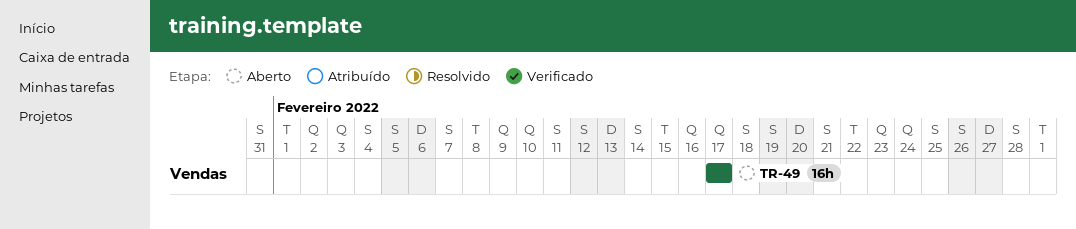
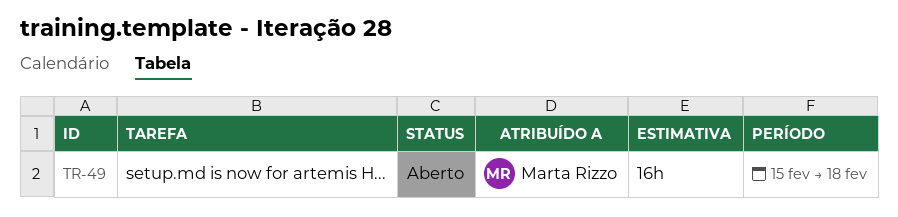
TR-49, start: Feb 17 -> Feb 15
TR-49, due: Feb 17 -> Feb 18

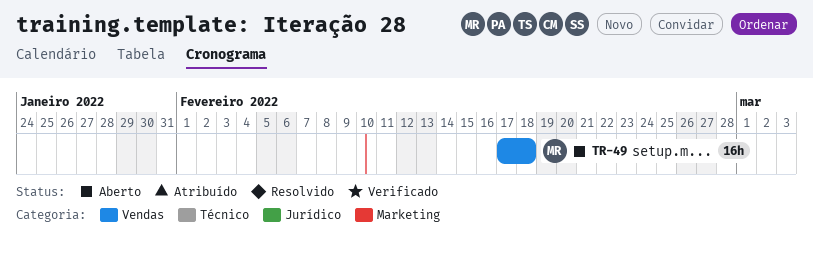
TR-49, start: Feb 15 -> Feb 17

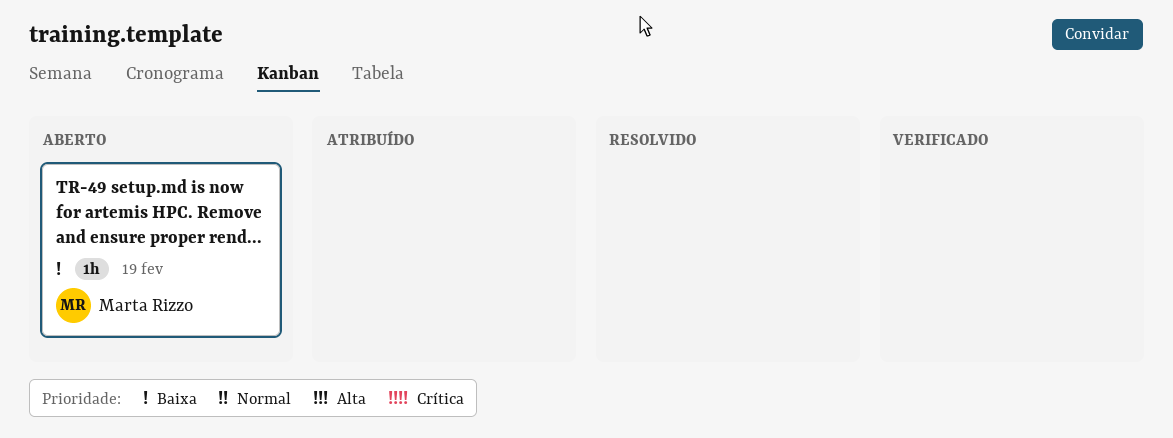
TR-49, estimate: 16h -> 1h
TR-49, due: Feb 18 -> Feb 19

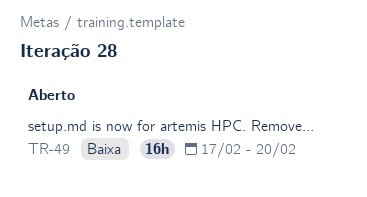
TR-49, estimate: 1h -> 16h
TR-49, due: Feb 19 -> Feb 20

